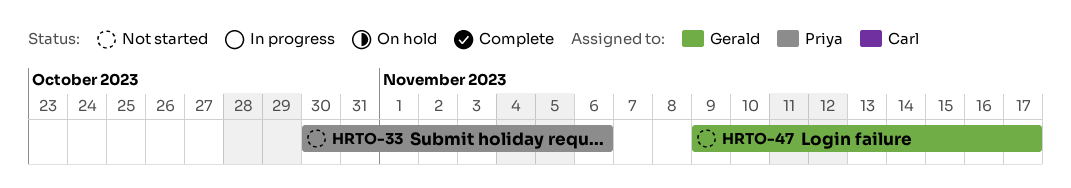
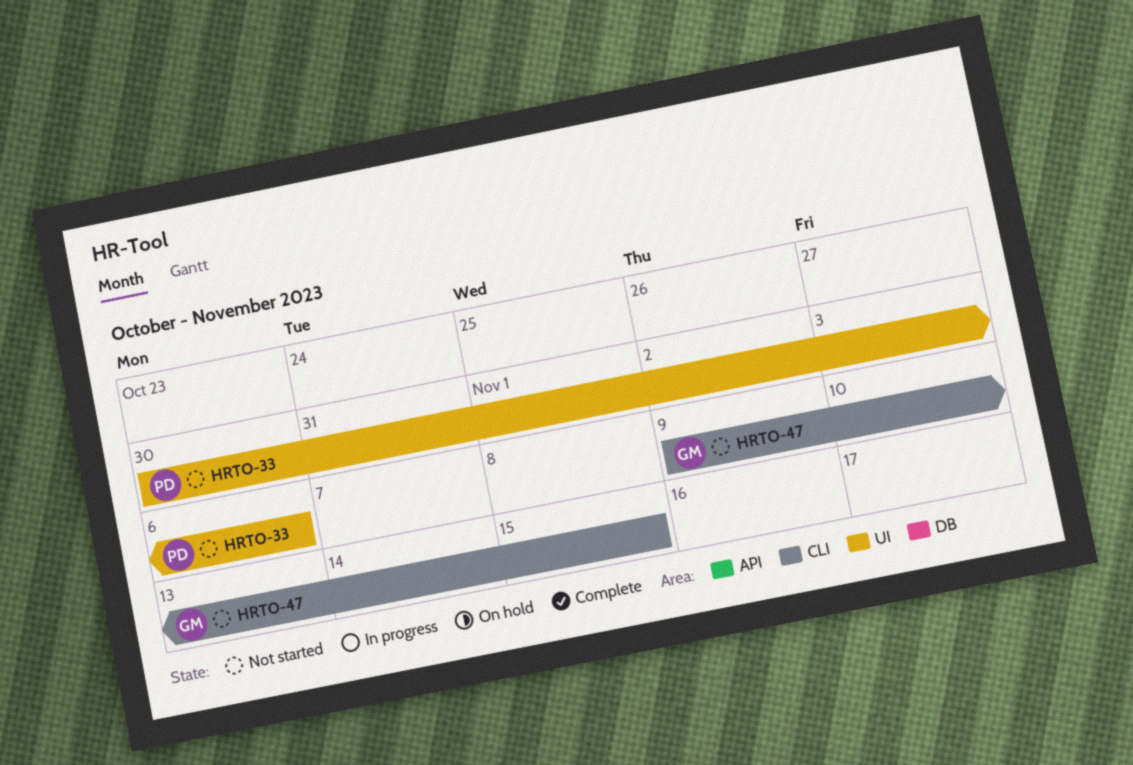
HRTO-47, due: Nov 17 -> Nov 15

